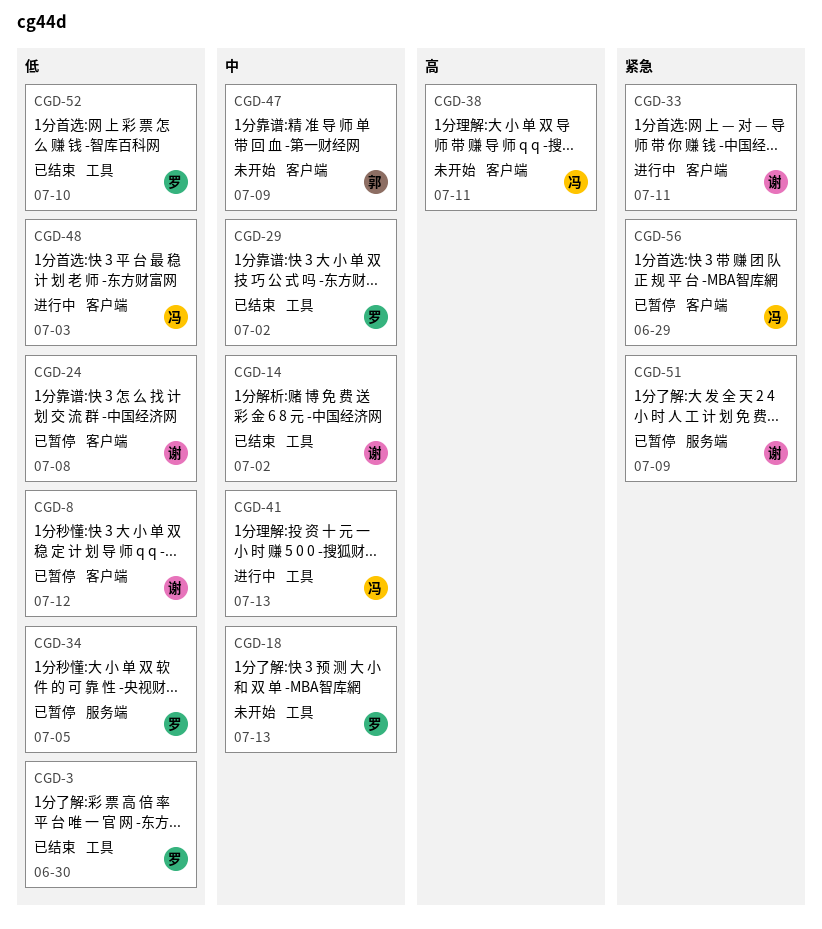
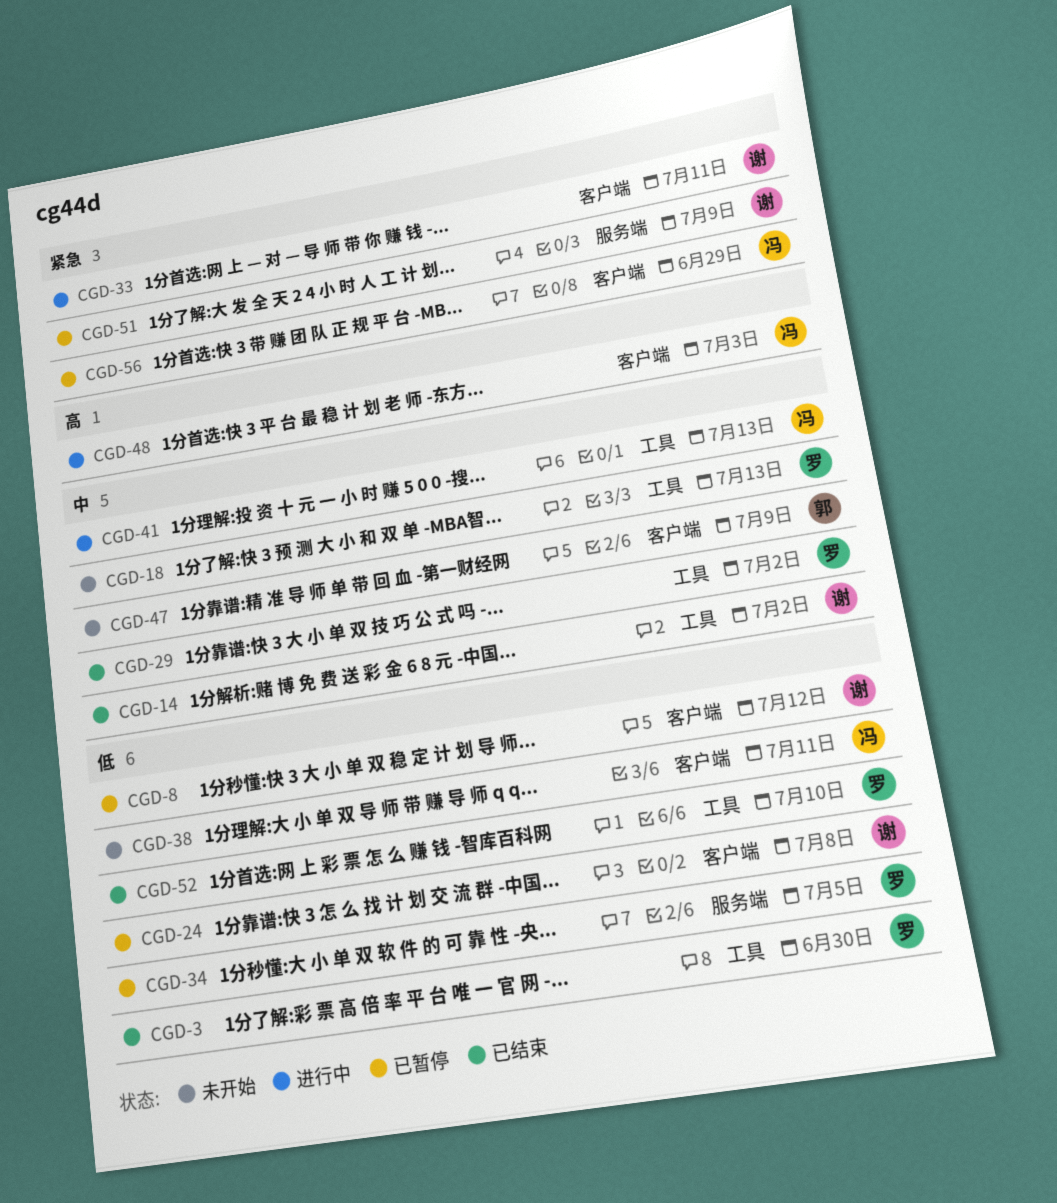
CGD-38, priority: 高 -> 低
CGD-48, priority: 低 -> 高

